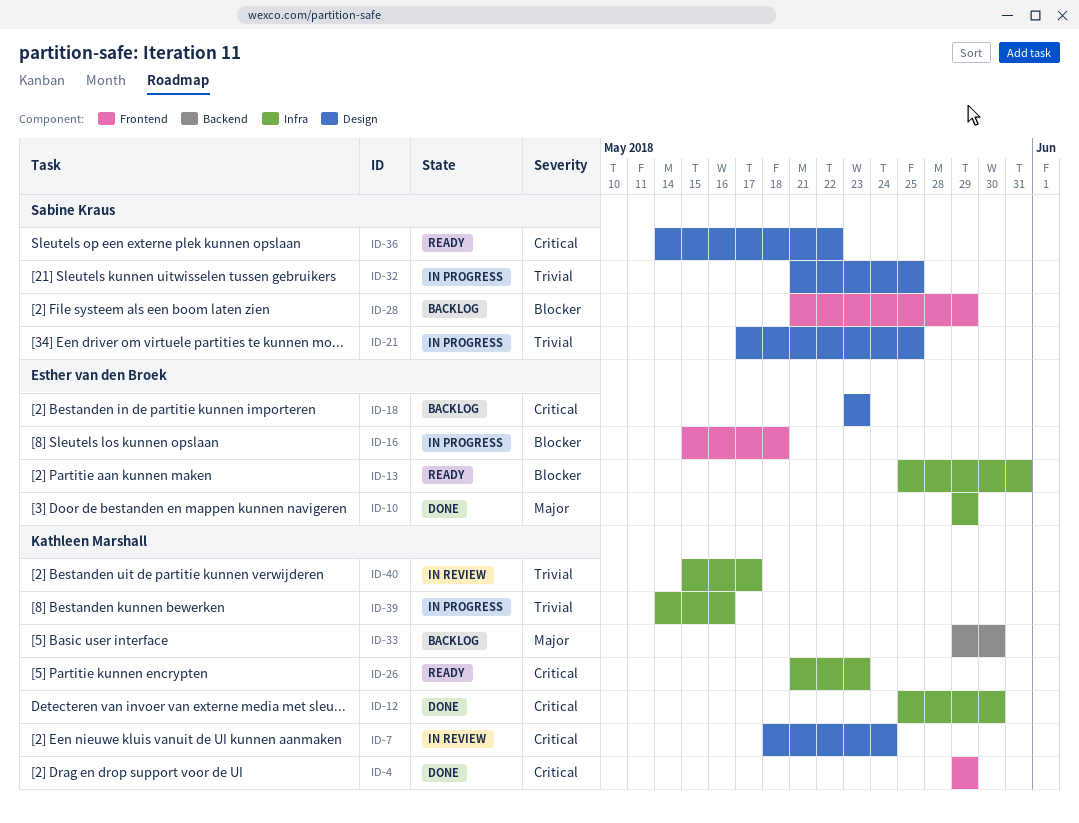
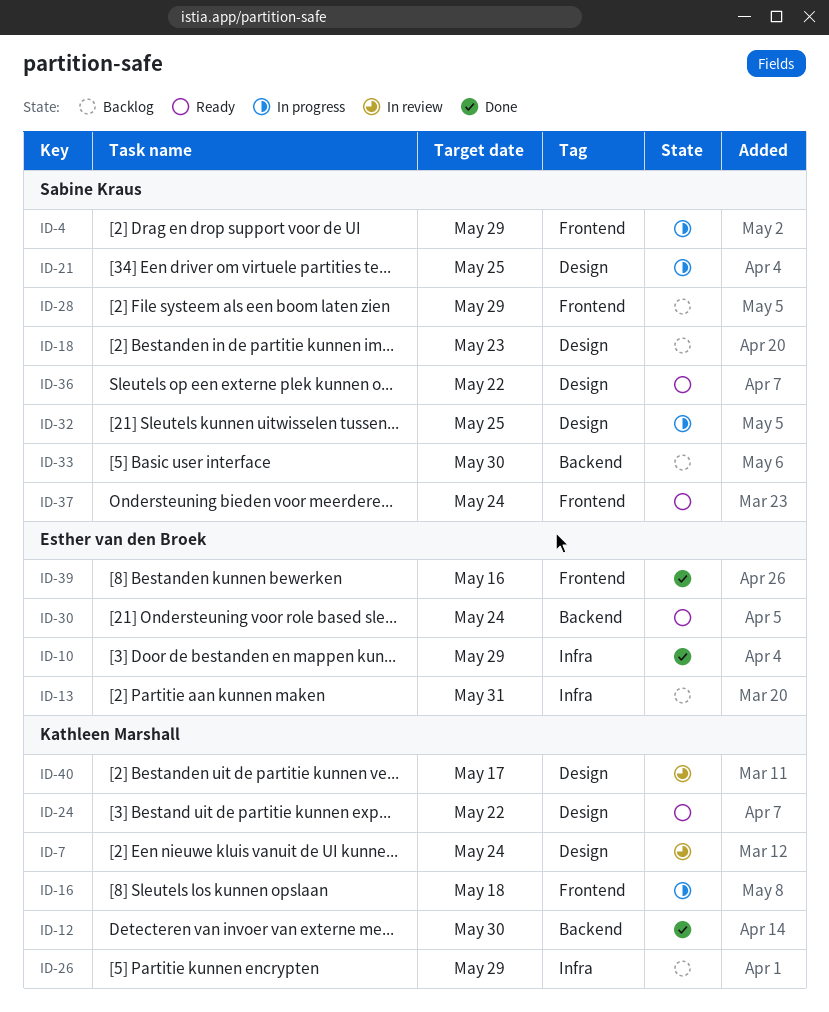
ID-4, status: Done -> In progress
ID-4, owner: Kathleen Marshall -> Sabine Kraus
ID-12, label: Infra -> Backend
ID-13, status: Ready -> Backlog
ID-16, owner: Esther van den Broek -> Kathleen Marshall
ID-18, owner: Esther van den Broek -> Sabine Kraus
ID-24: none -> present
ID-26, status: Ready -> Backlog
ID-26, due: May 23 -> May 29
ID-30: none -> present
ID-33, owner: Kathleen Marshall -> Sabine Kraus
ID-37: none -> present
ID-39, status: In progress -> Done
ID-39, owner: Kathleen Marshall -> Esther van den Broek
ID-39, label: Infra -> Frontend
ID-40, label: Infra -> Design

